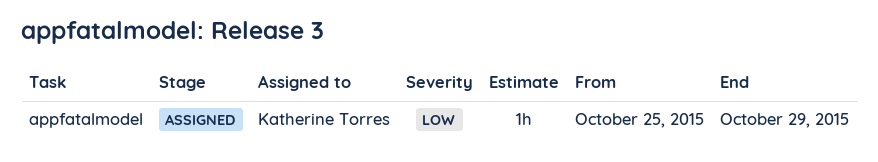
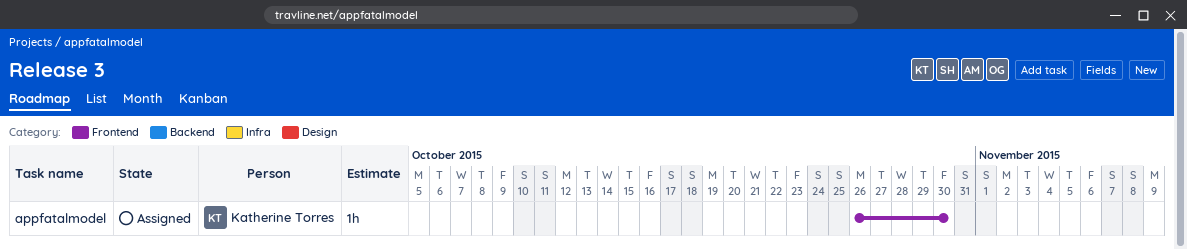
appfatalmodel, start: Oct 25 -> Oct 26
appfatalmodel, due: Oct 29 -> Oct 30

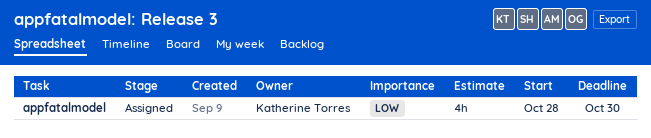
appfatalmodel, estimate: 1h -> 4h
appfatalmodel, start: Oct 26 -> Oct 28

